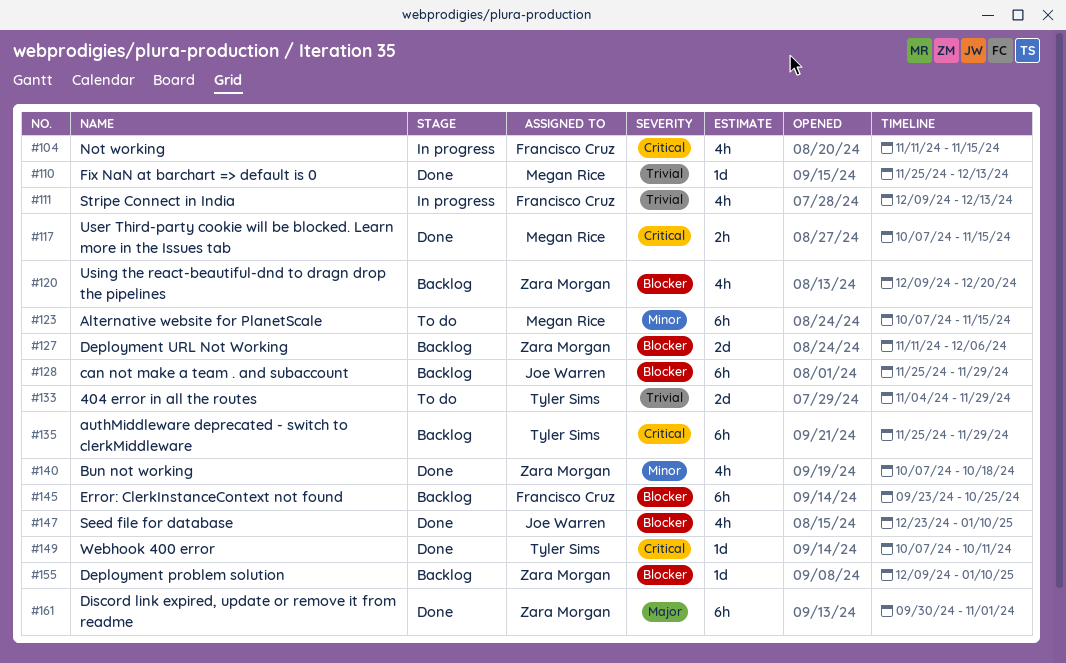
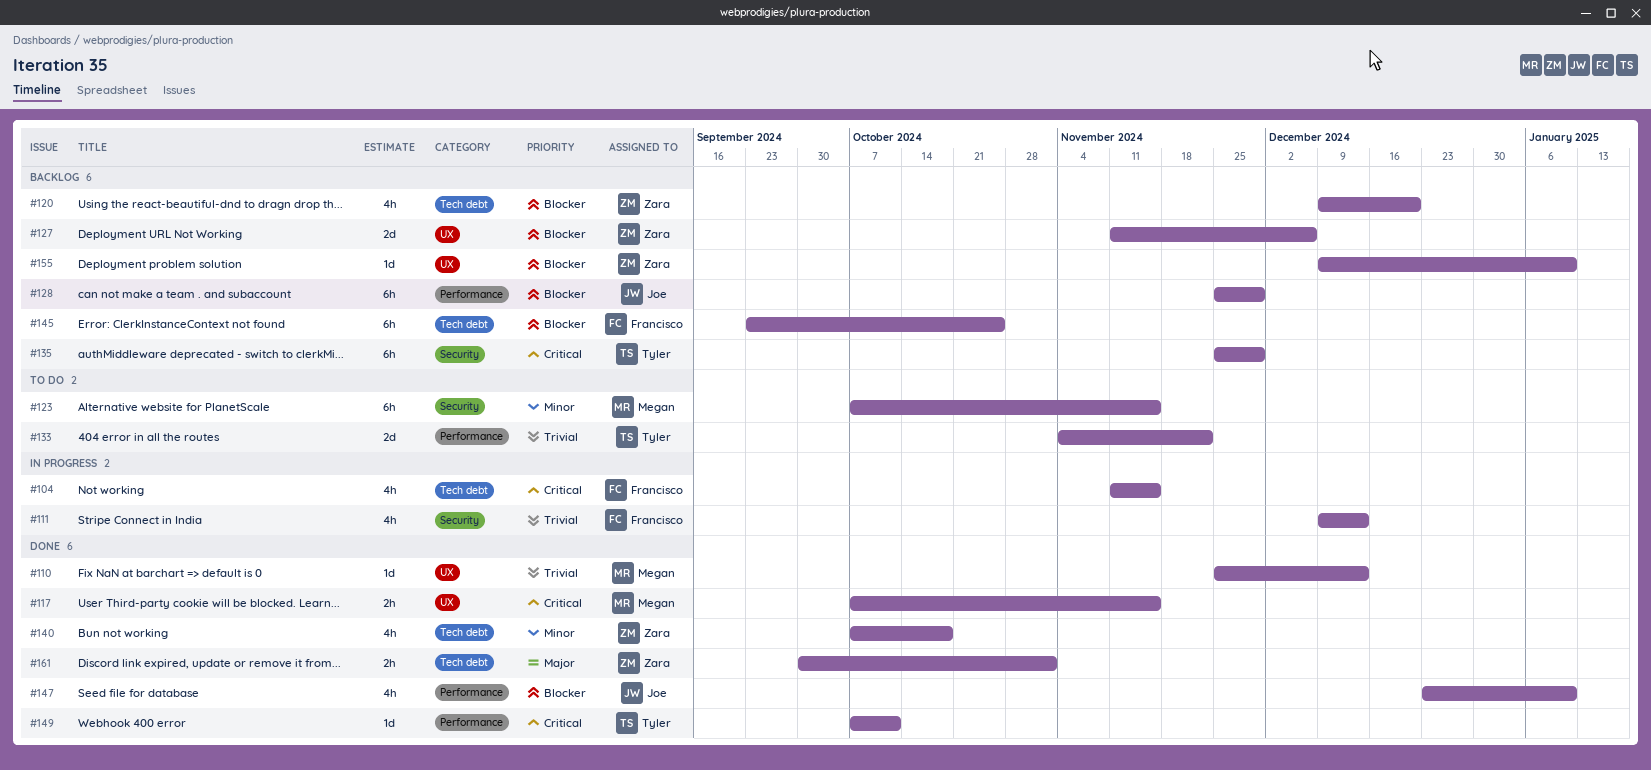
#133, due: Nov 29 -> Nov 22
#161, estimate: 6h -> 2h

